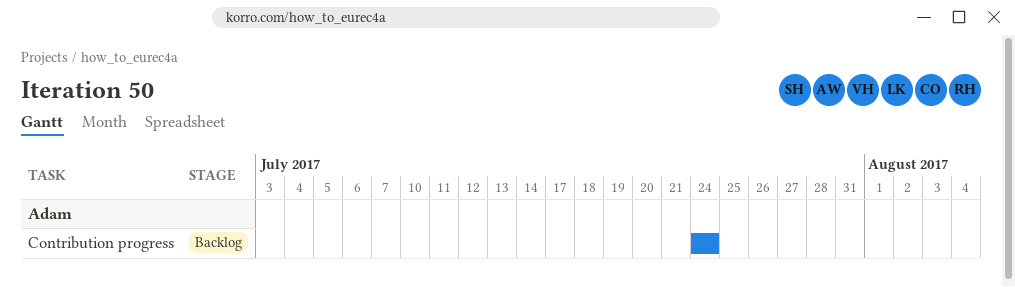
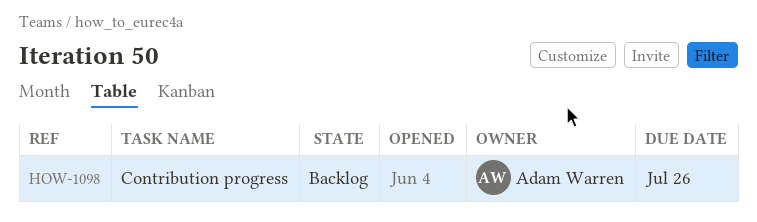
Contribution progress, due: Jul 24 -> Jul 26

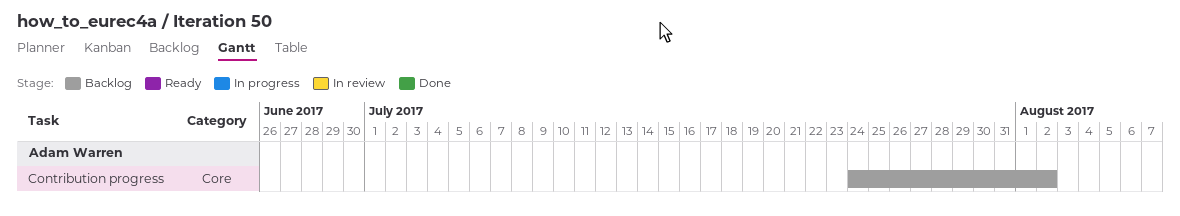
Contribution progress, due: Jul 26 -> Aug 2

